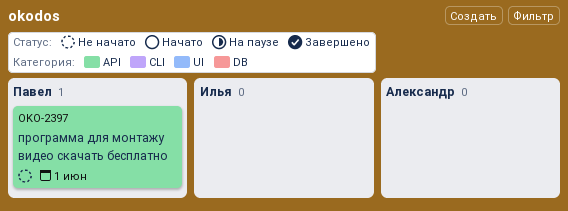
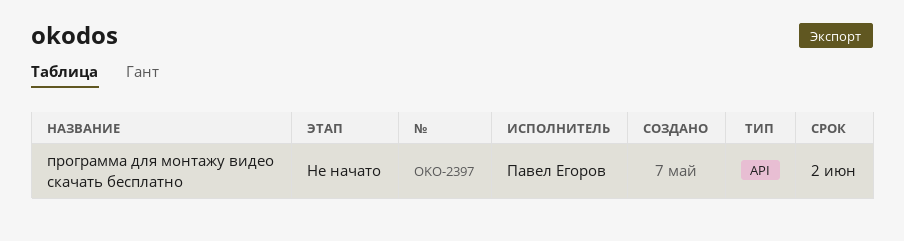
OKO-2397, due: Jun 1 -> Jun 2

